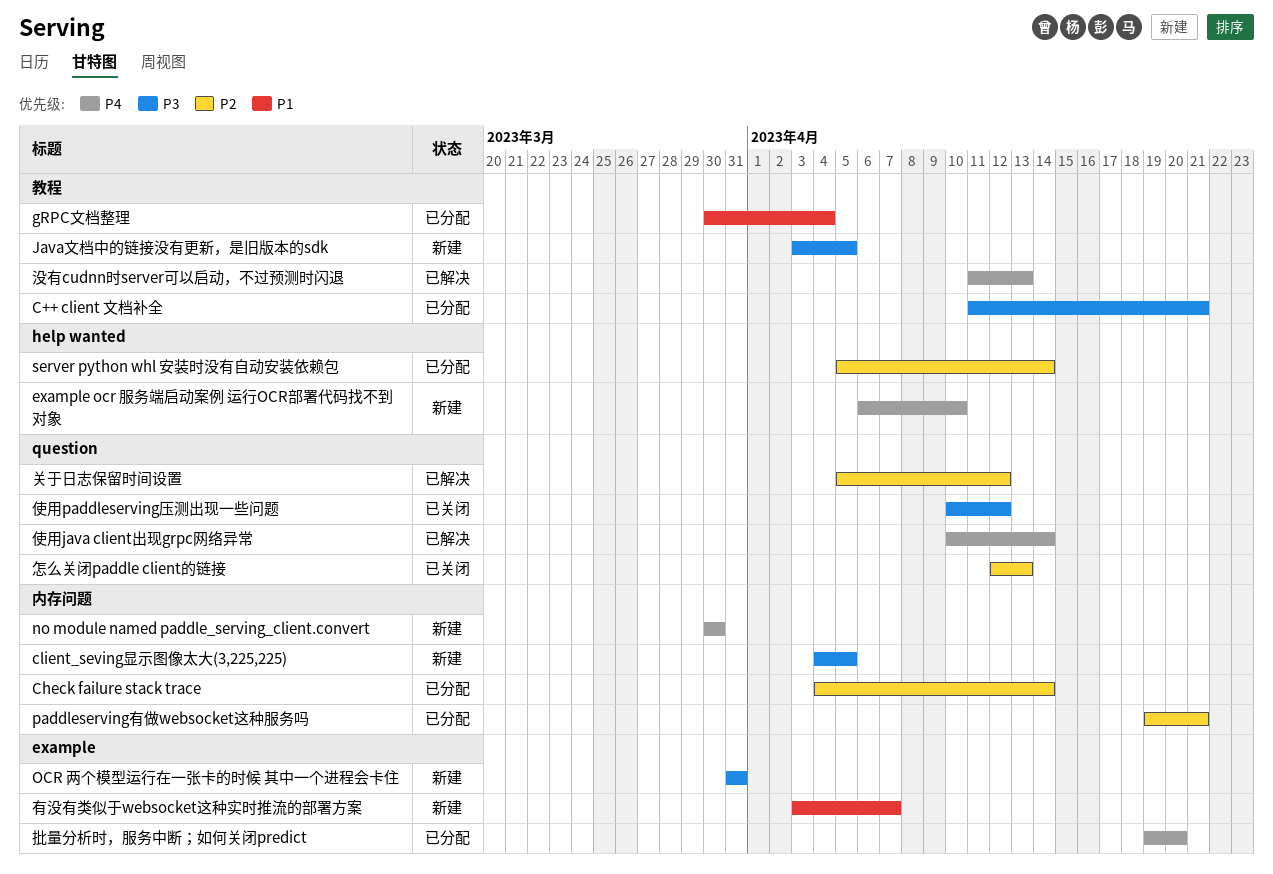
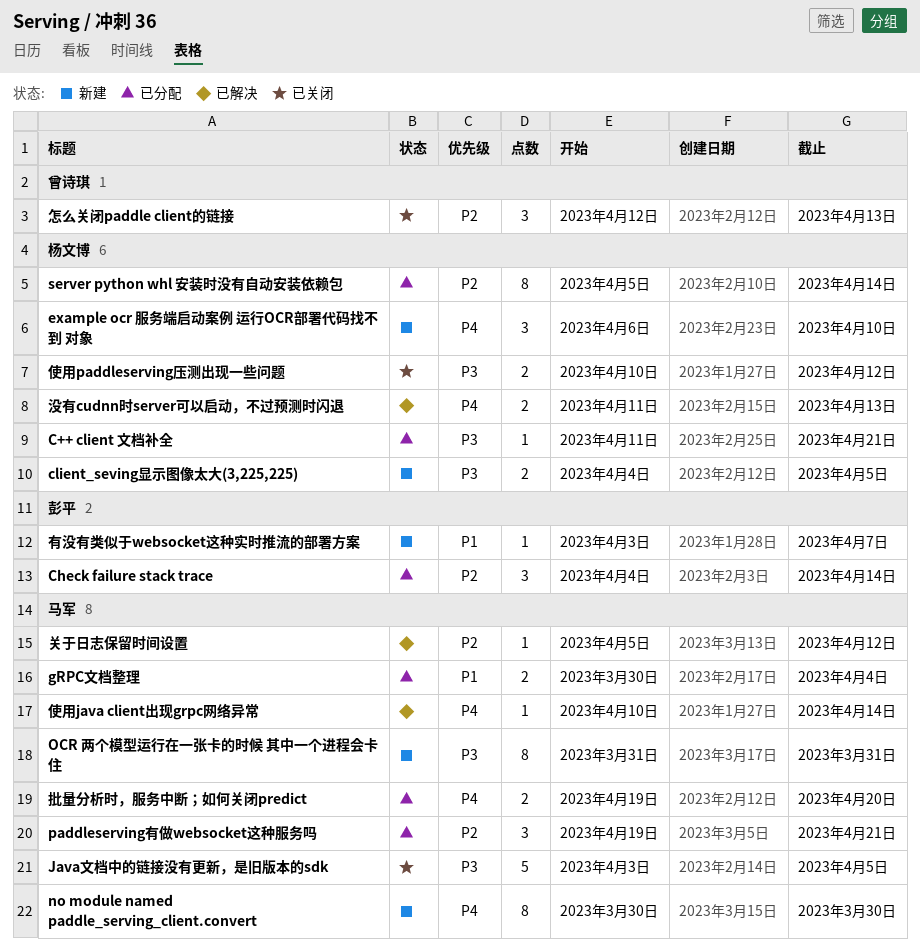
Java文档中的链接没有更新，是旧版本的sdk, status: 新建 -> 已关闭

